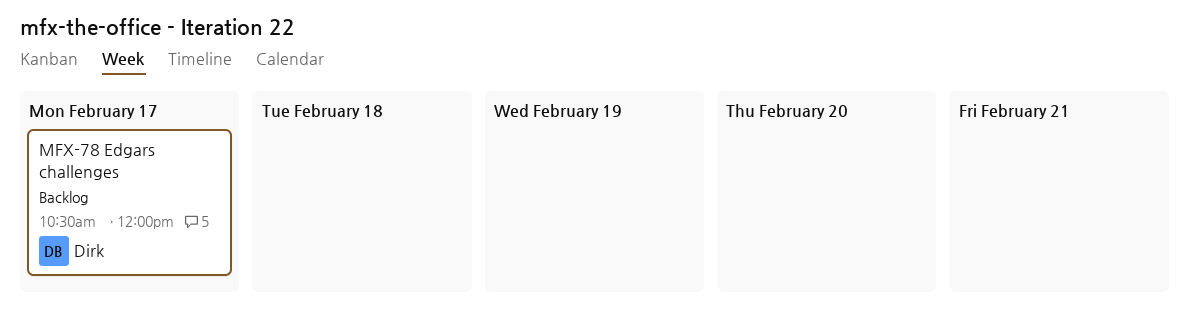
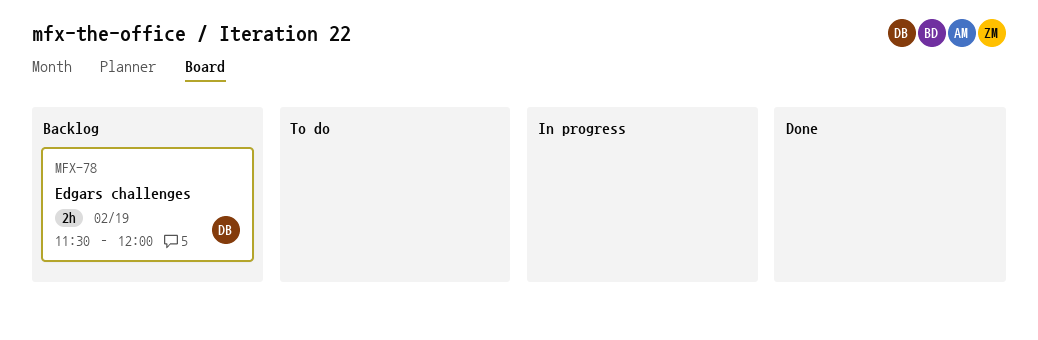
MFX-78, day: Feb 17 -> Feb 19
MFX-78, begins: 10:30 -> 11:30

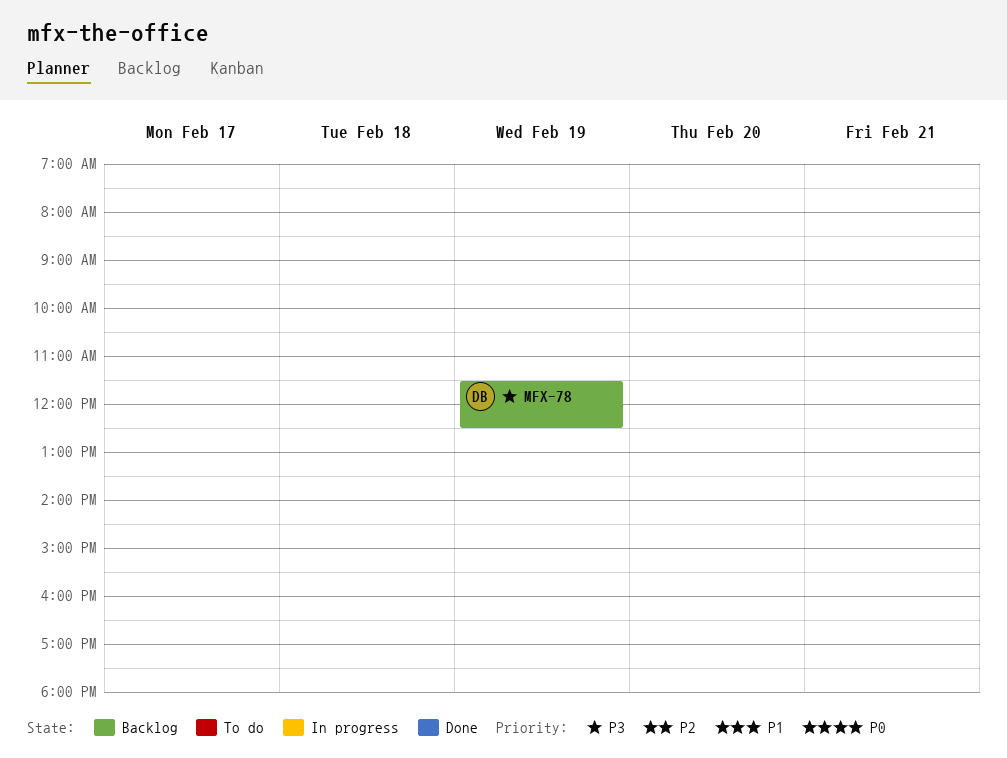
MFX-78, ends: 12:00 -> 12:30

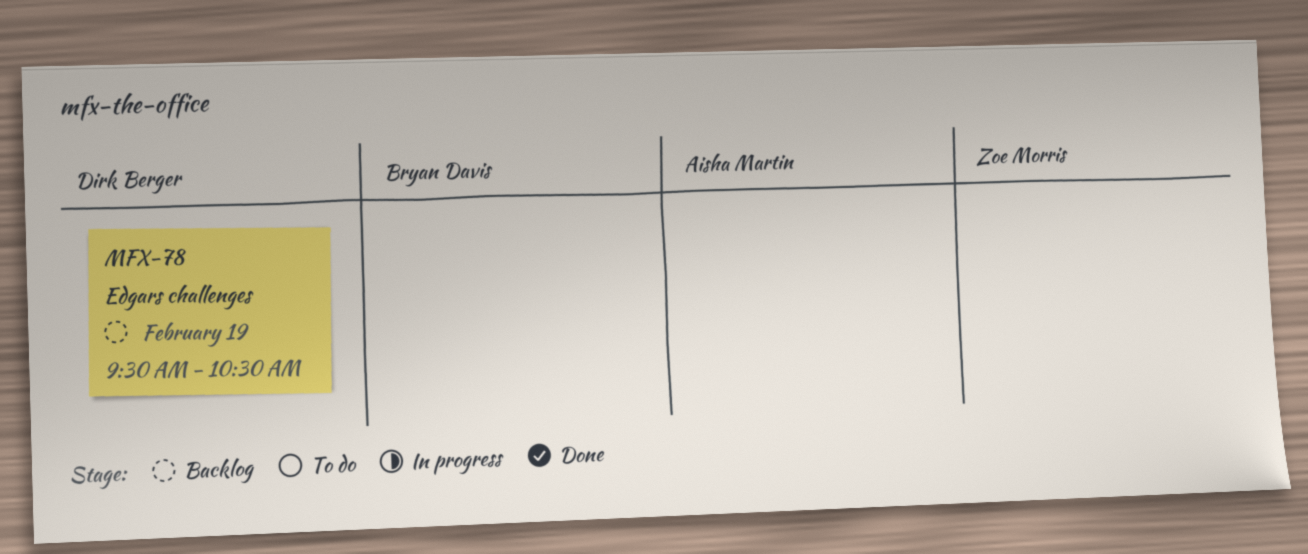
MFX-78, begins: 11:30 -> 09:30
MFX-78, ends: 12:30 -> 10:30

